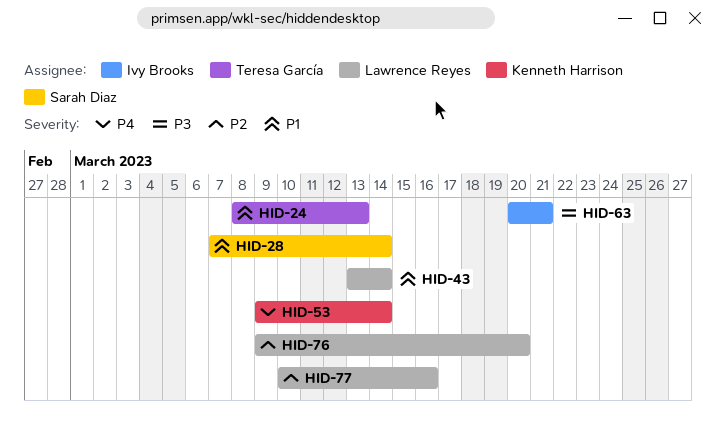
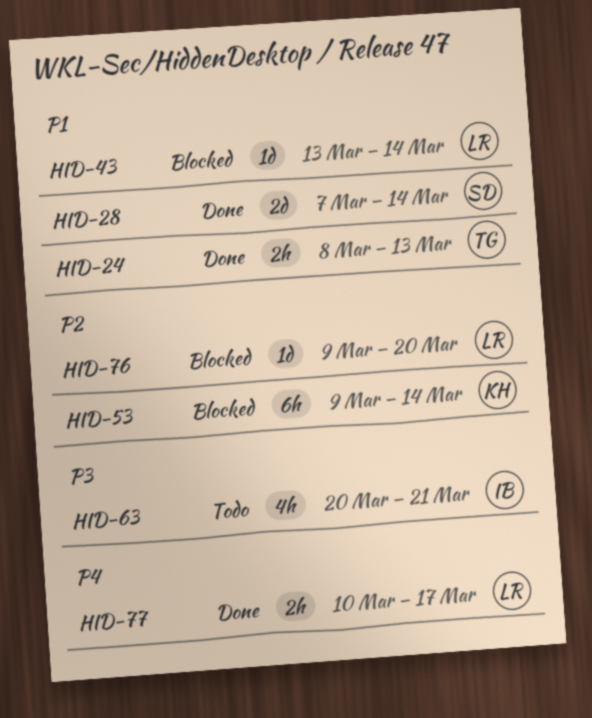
HID-53, priority: P4 -> P2
HID-77, priority: P2 -> P4
HID-77, due: Mar 16 -> Mar 17

